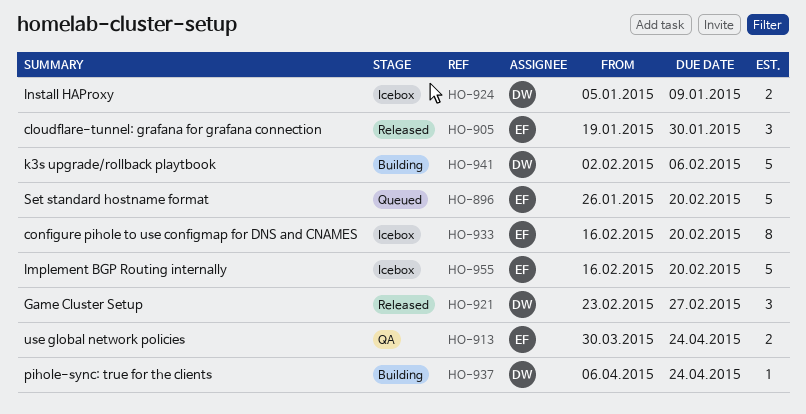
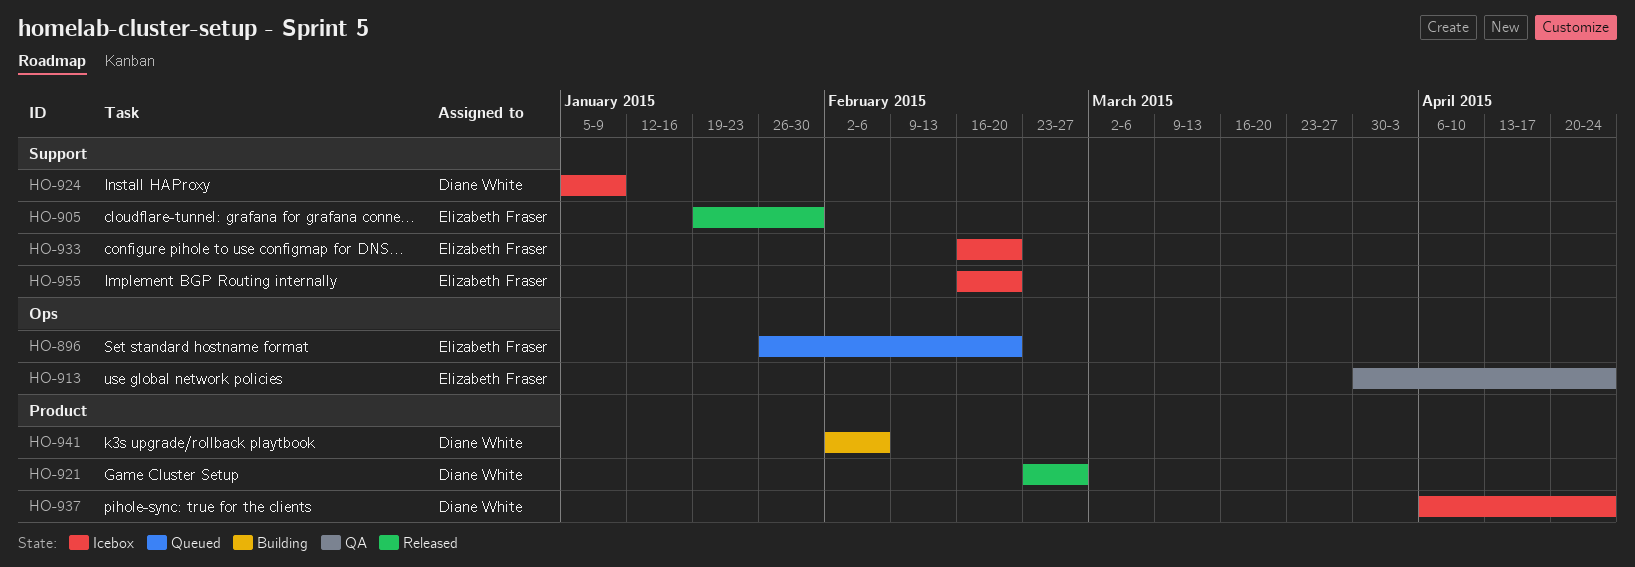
HO-937, status: Building -> Icebox

